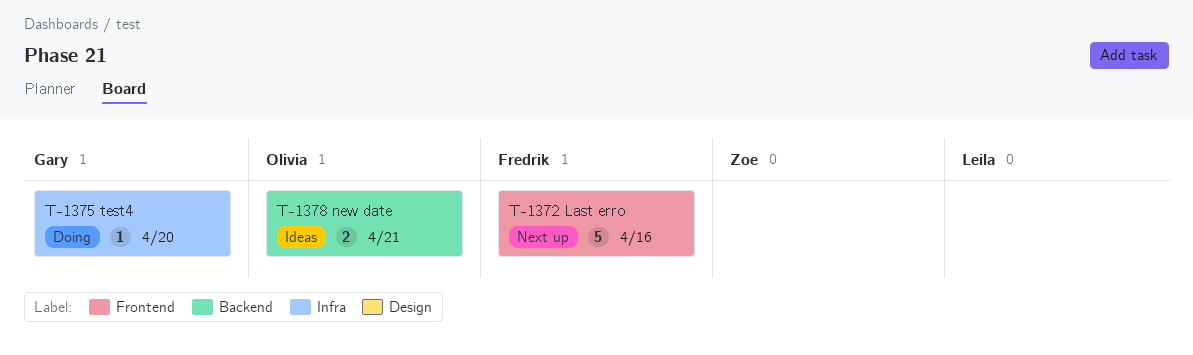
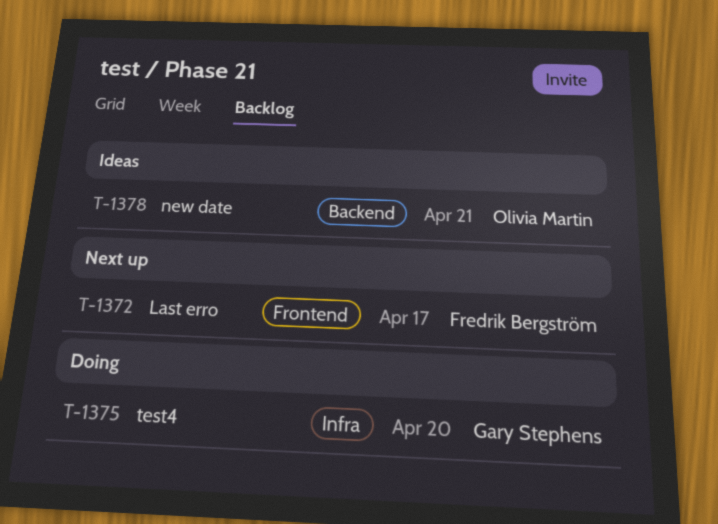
T-1372, due: Apr 16 -> Apr 17

